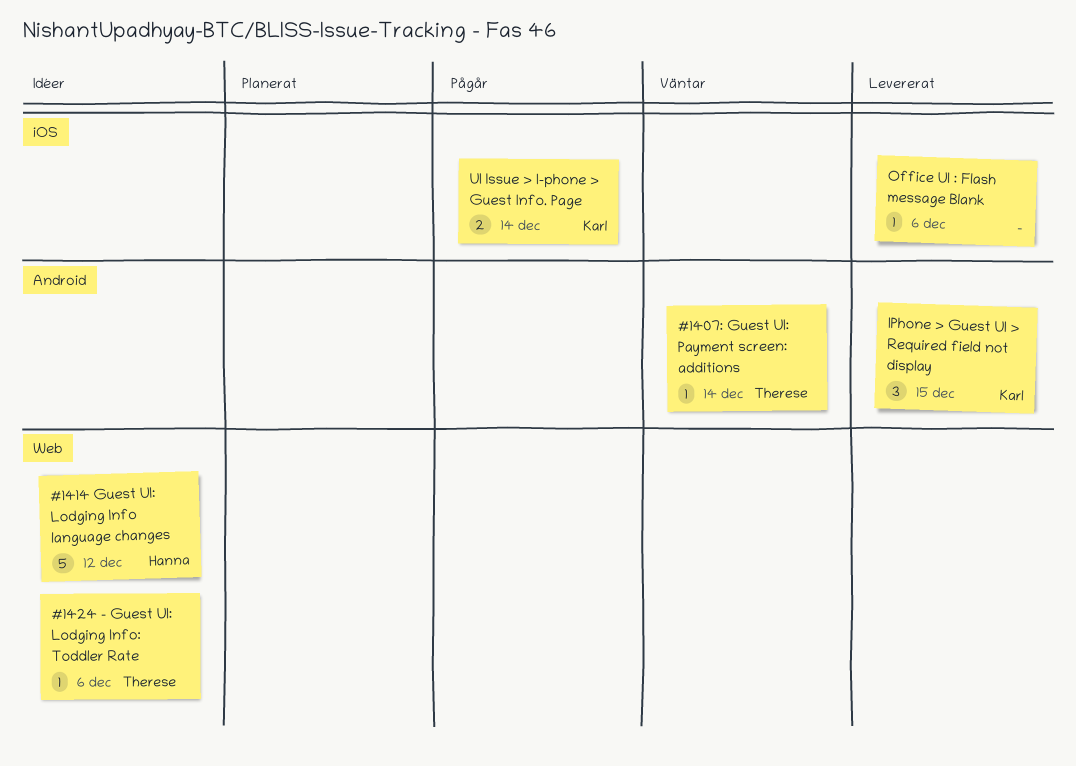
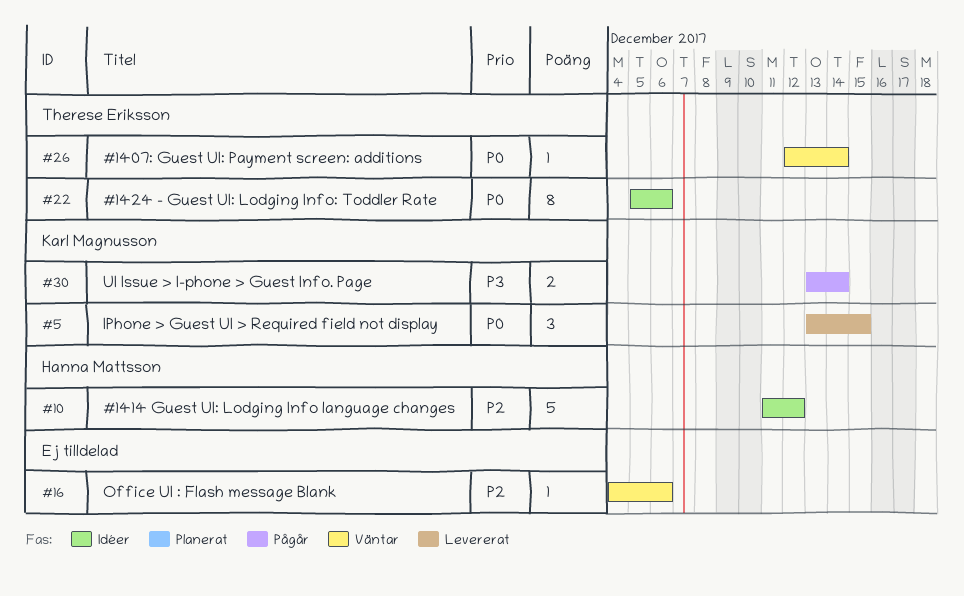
#1424 - Guest UI: Lodging Info: Toddler Rate, estimate: 1 -> 8
Office UI : Flash message Blank, status: Levererat -> Väntar

